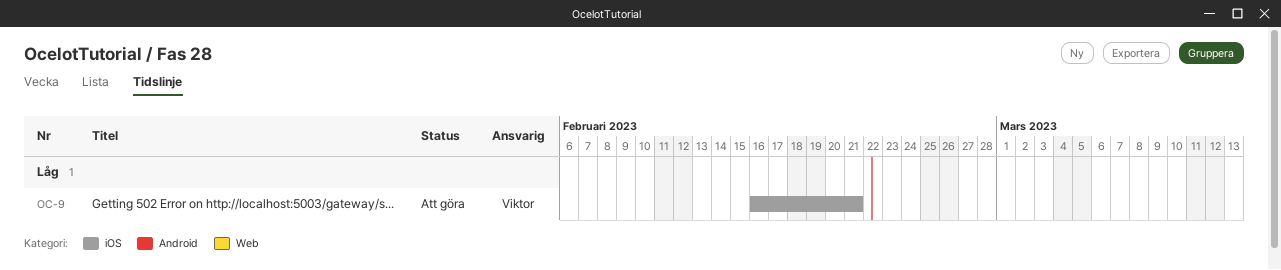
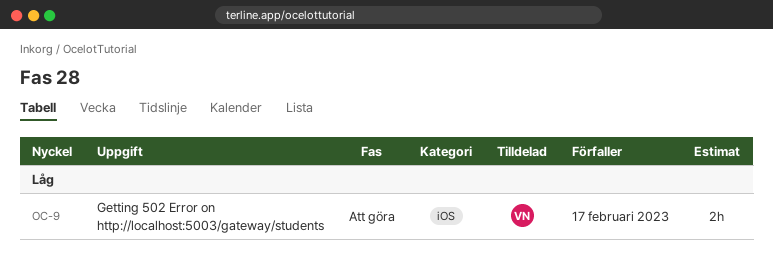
OC-9, due: Feb 21 -> Feb 17

